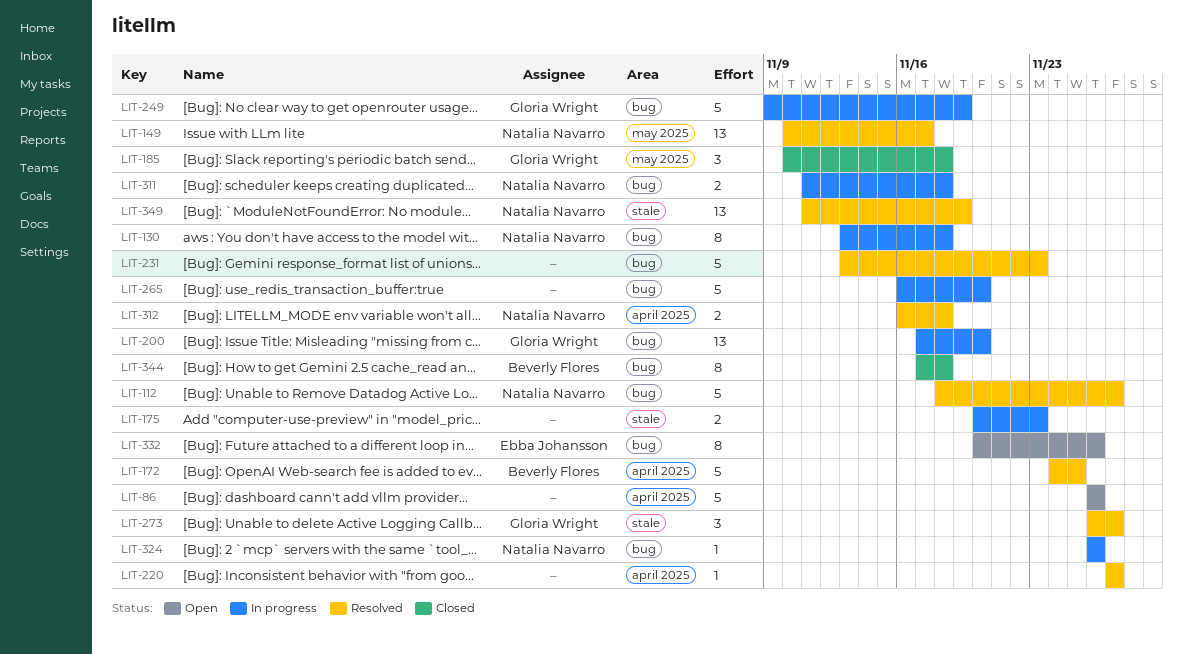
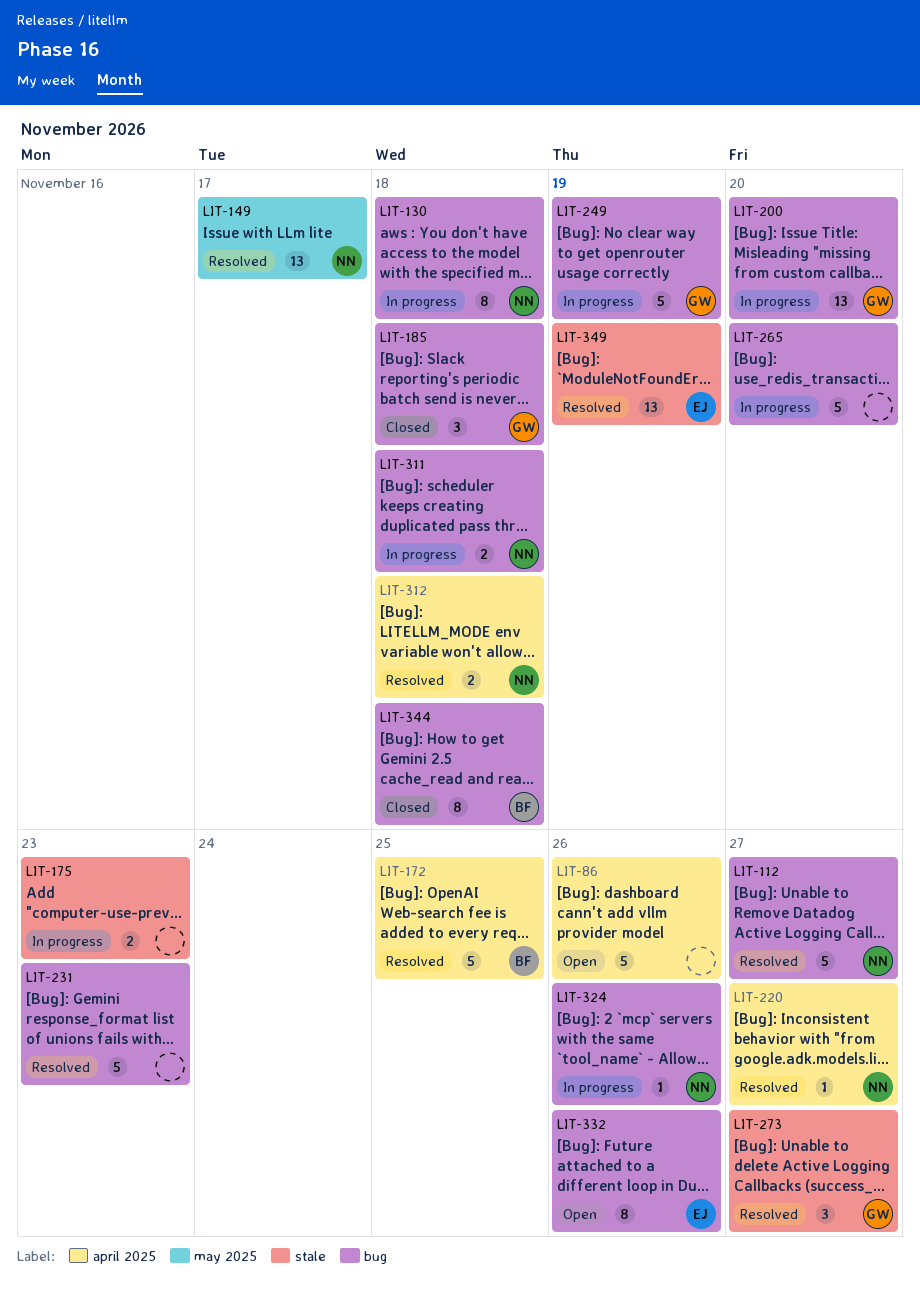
LIT-185, label: may 2025 -> bug
LIT-220, owner: none -> Natalia Navarro
LIT-349, owner: Natalia Navarro -> Ebba Johansson

